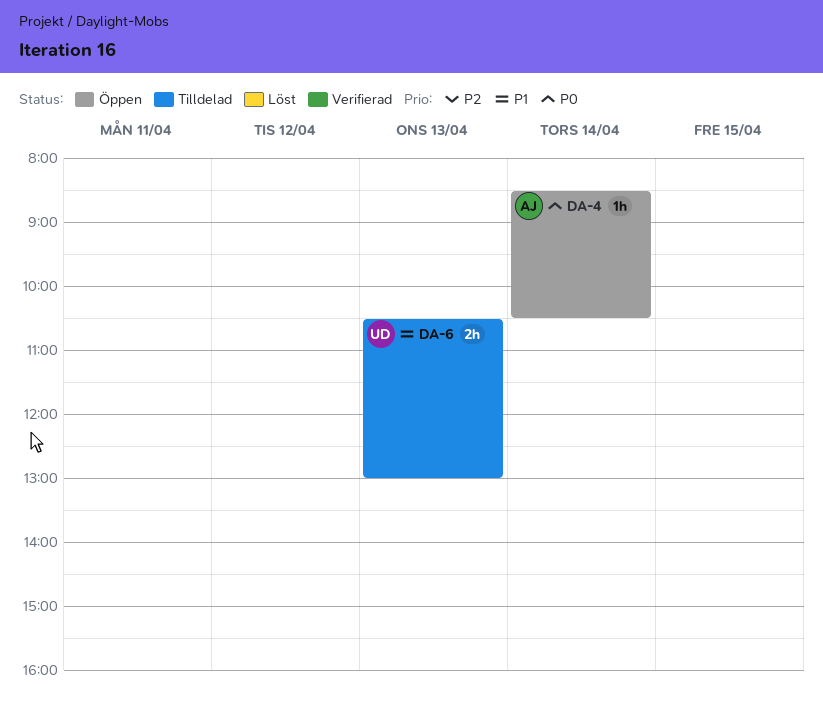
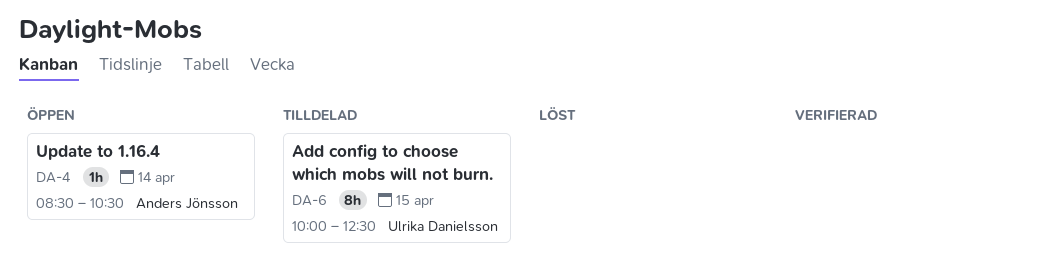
DA-6, estimate: 2h -> 8h
DA-6, day: Apr 13 -> Apr 15
DA-6, begins: 10:30 -> 10:00
DA-6, ends: 13:00 -> 12:30

